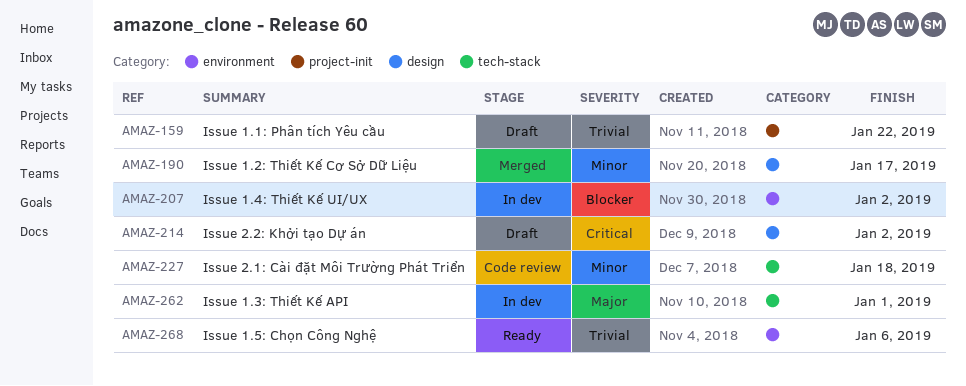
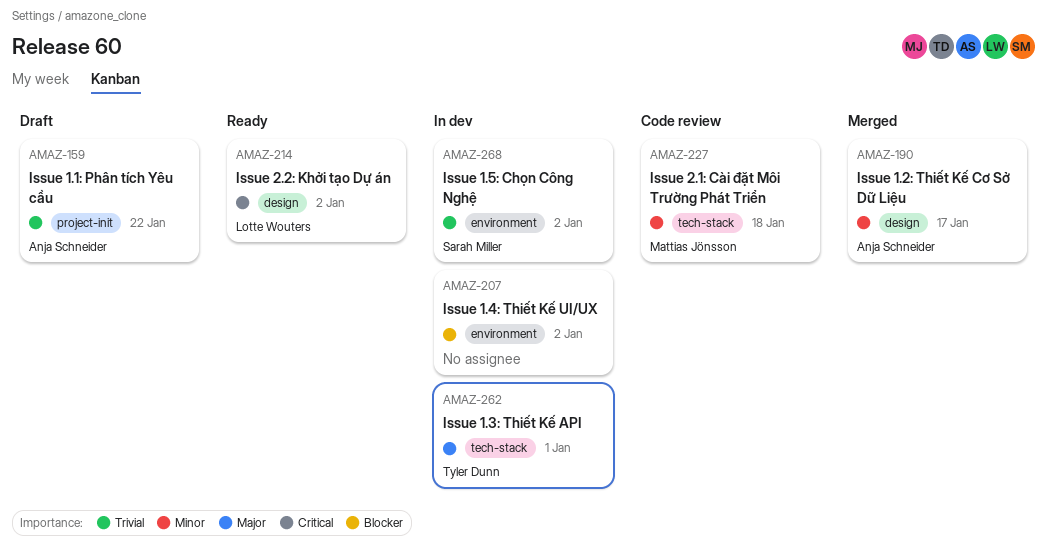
AMAZ-214, status: Draft -> Ready
AMAZ-268, status: Ready -> In dev
AMAZ-268, due: Jan 6 -> Jan 2

